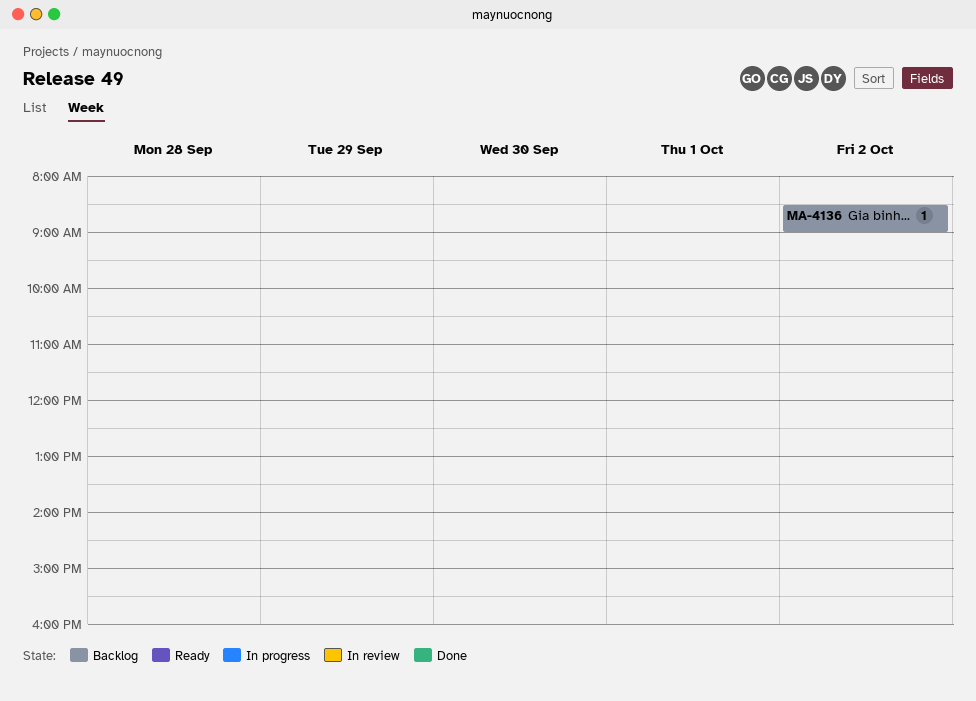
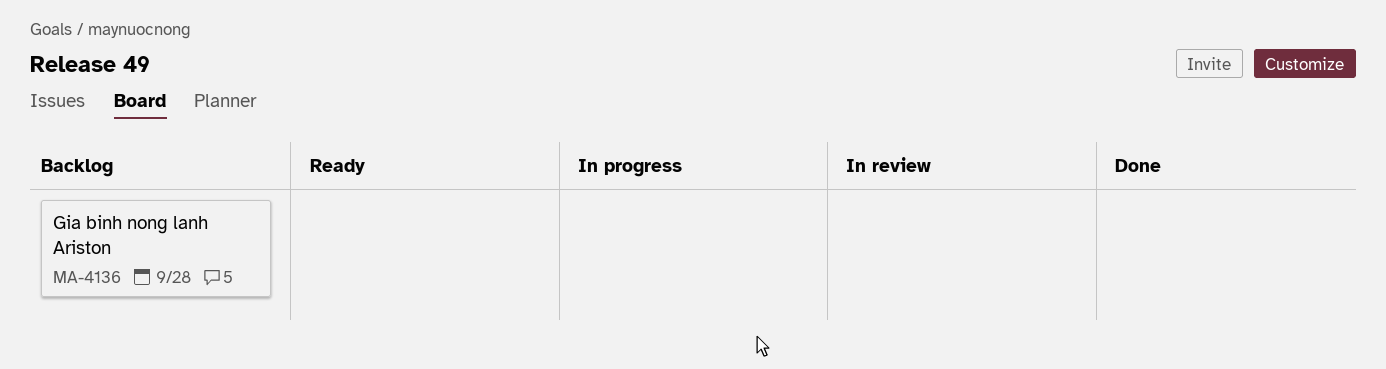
MA-4136, day: Oct 2 -> Sep 28

